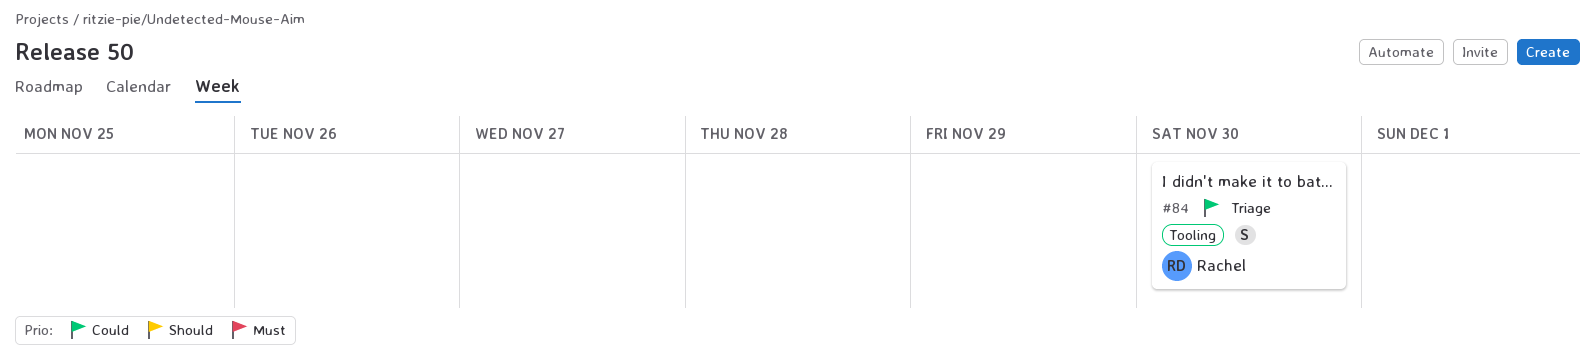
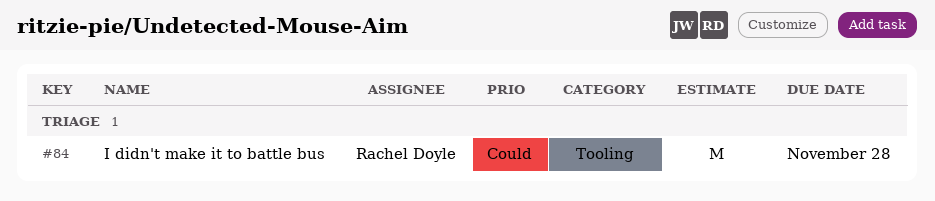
#84, estimate: S -> M
#84, due: Nov 30 -> Nov 28

